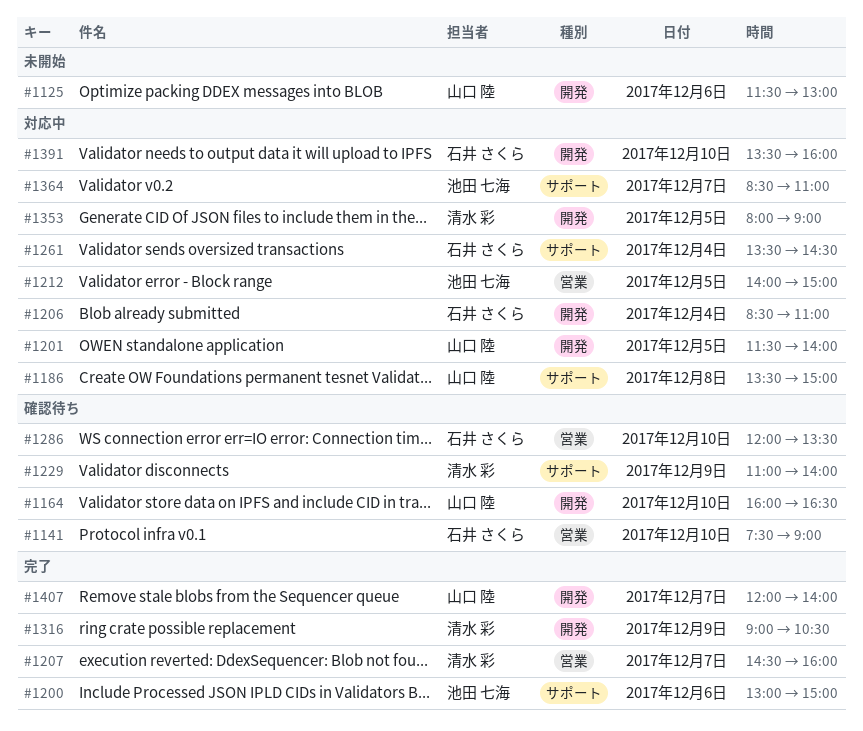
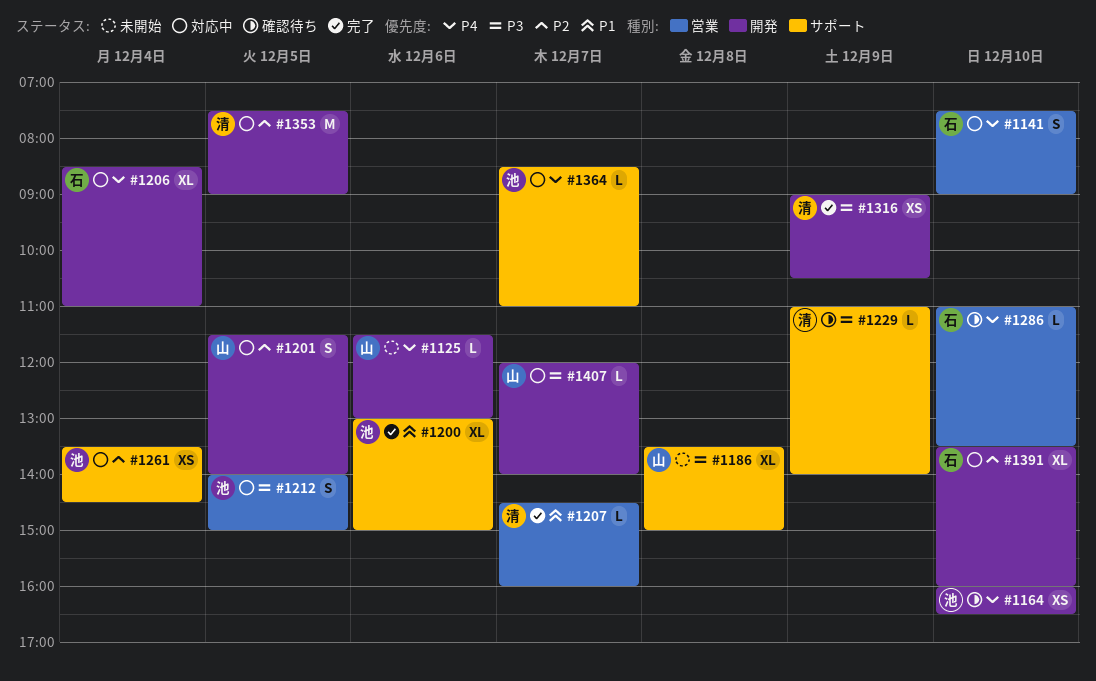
#1141, status: 確認待ち -> 対応中
#1164, owner: 山口 陸 -> 池田 七海
#1186, status: 対応中 -> 未開始
#1261, owner: 石井 さくら -> 池田 七海
#1286, begins: 12:00 -> 11:00
#1353, begins: 08:00 -> 07:30
#1407, status: 完了 -> 対応中

